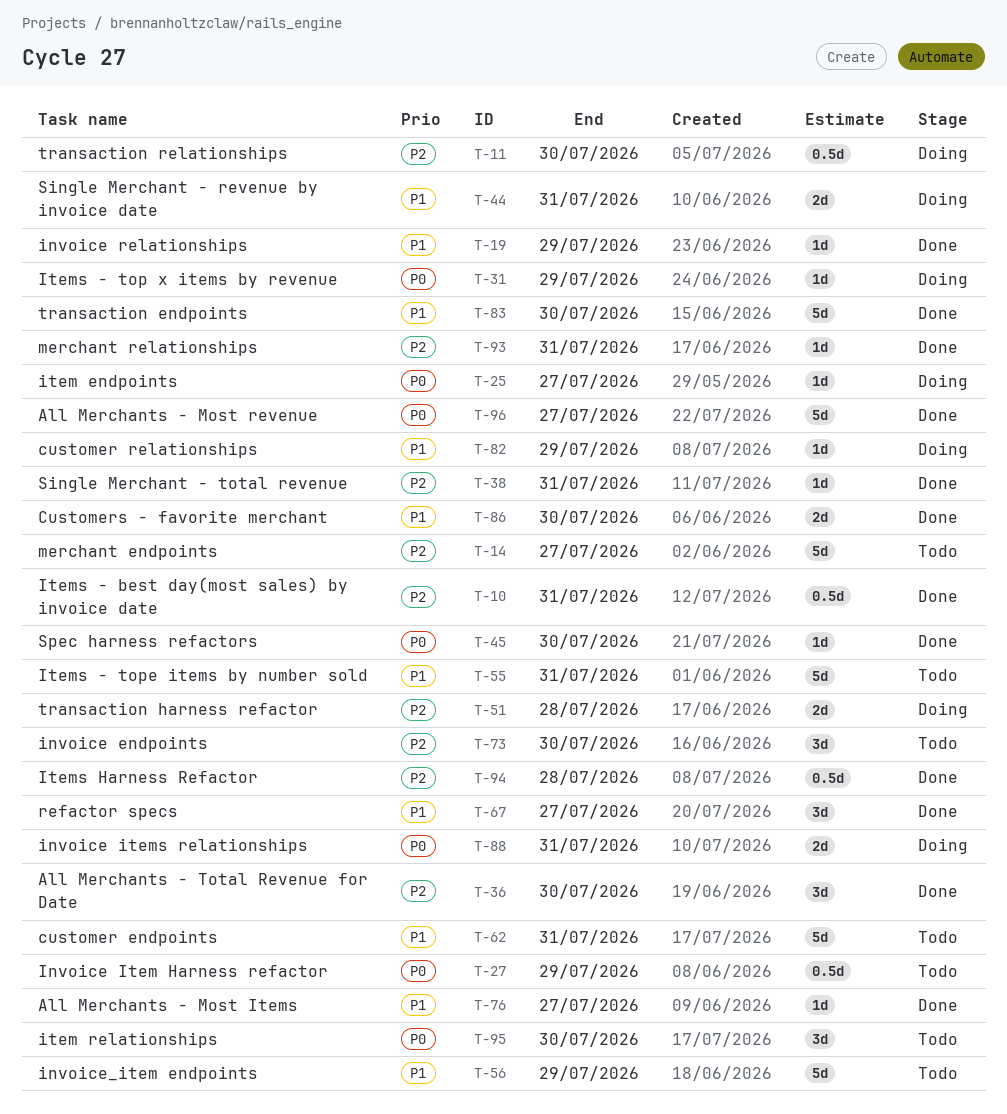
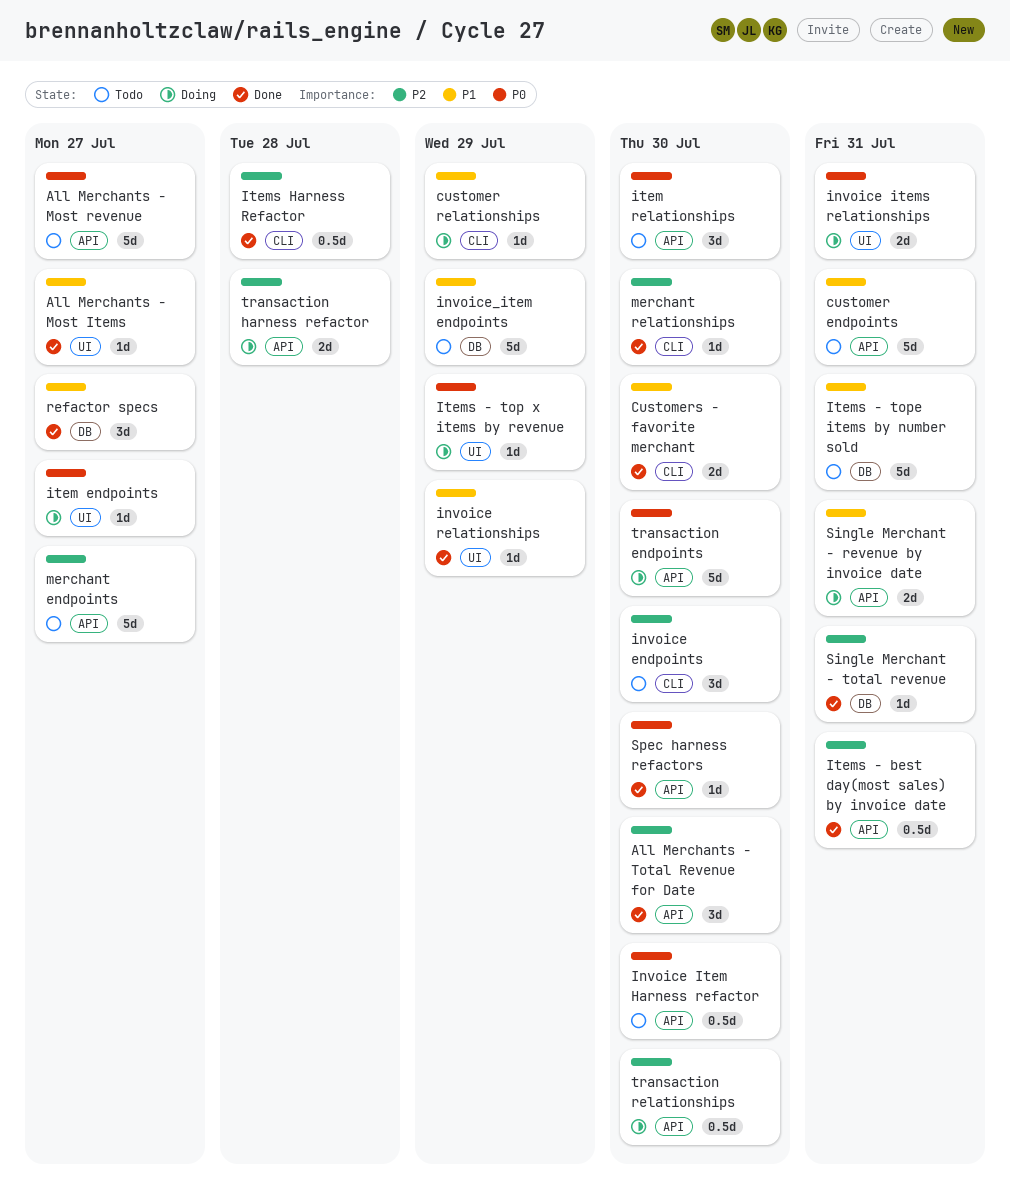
All Merchants - Most revenue, status: Done -> Todo
Invoice Item Harness refactor, due: Jul 29 -> Jul 30
merchant relationships, due: Jul 31 -> Jul 30
transaction endpoints, status: Done -> Doing
transaction endpoints, priority: P1 -> P0

